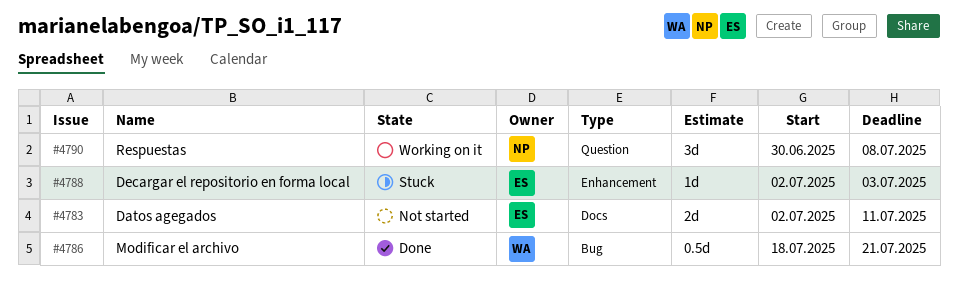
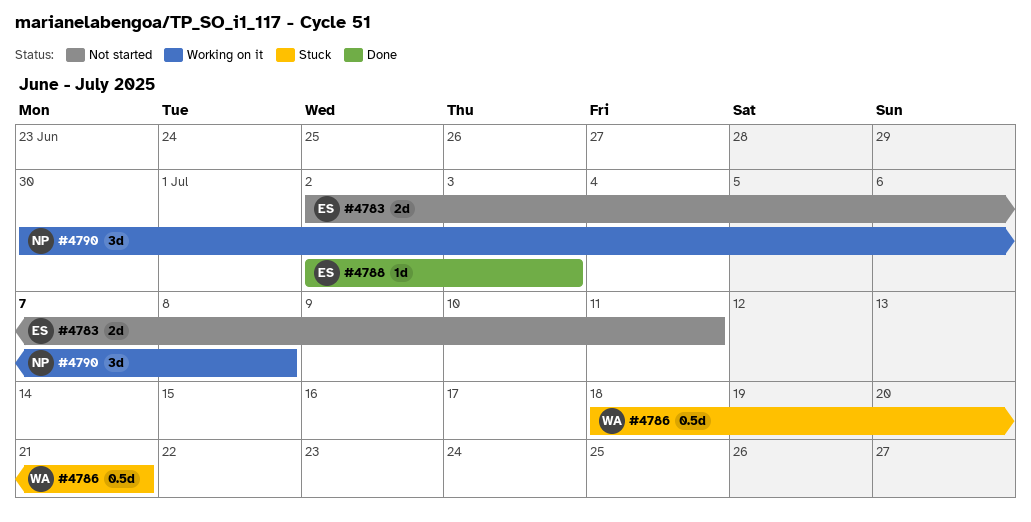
#4786, status: Done -> Stuck
#4788, status: Stuck -> Done

